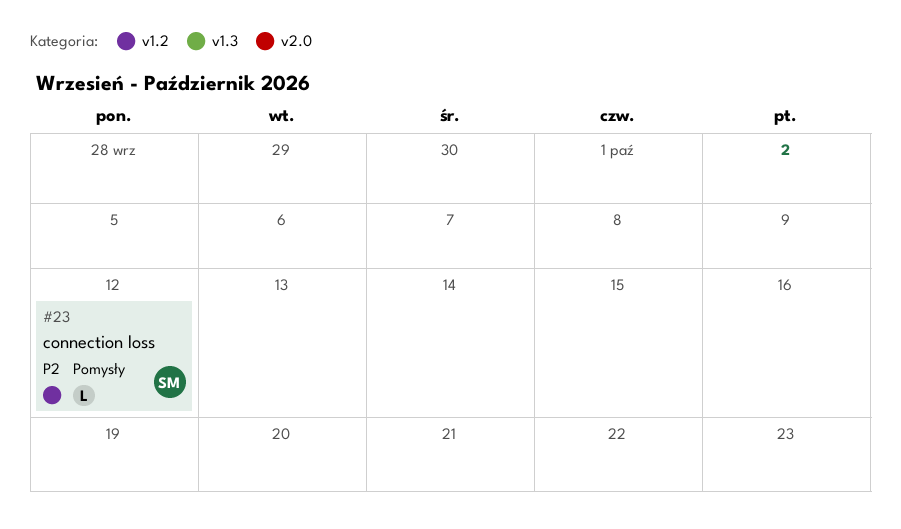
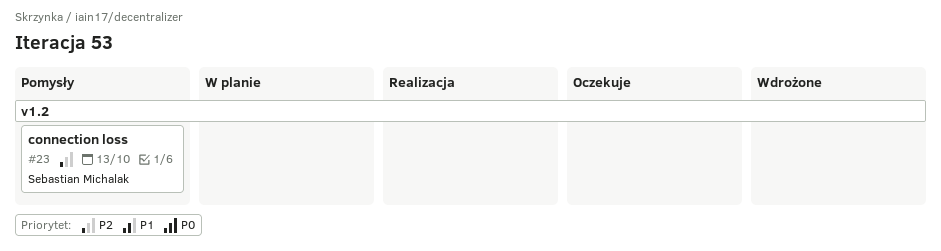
#23, due: Oct 12 -> Oct 13

